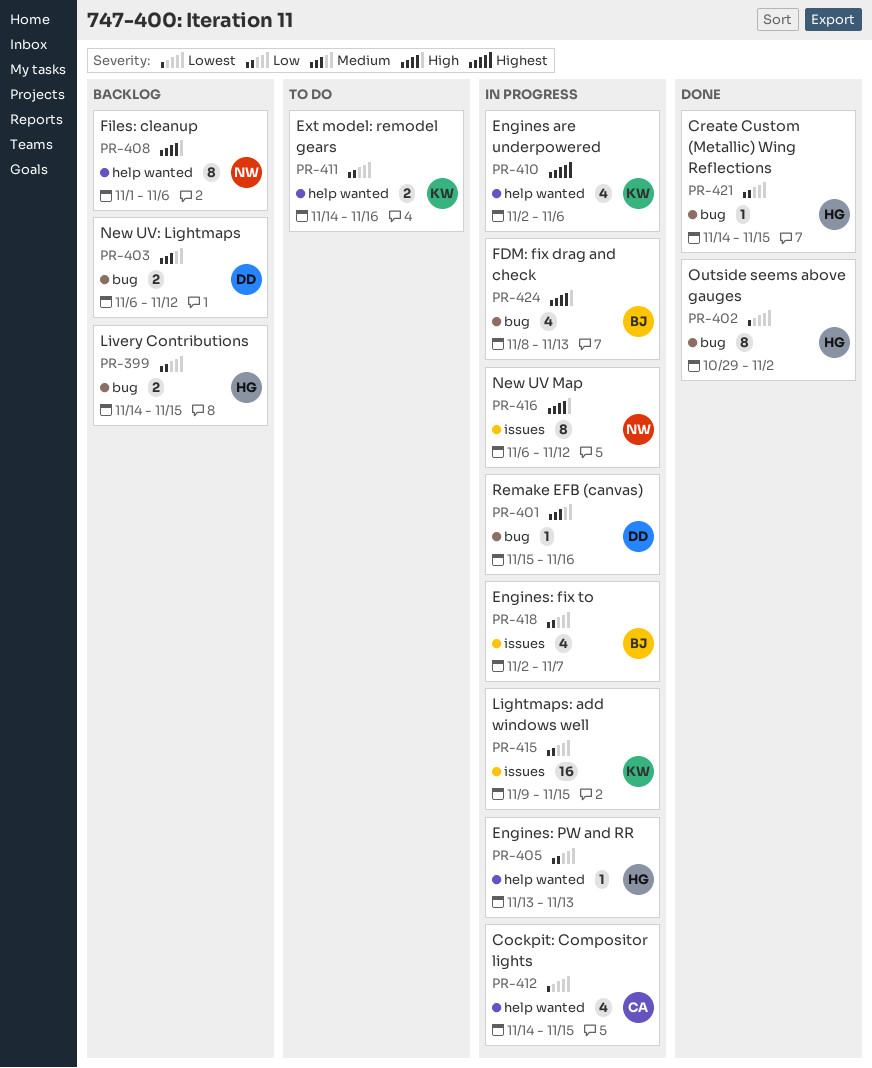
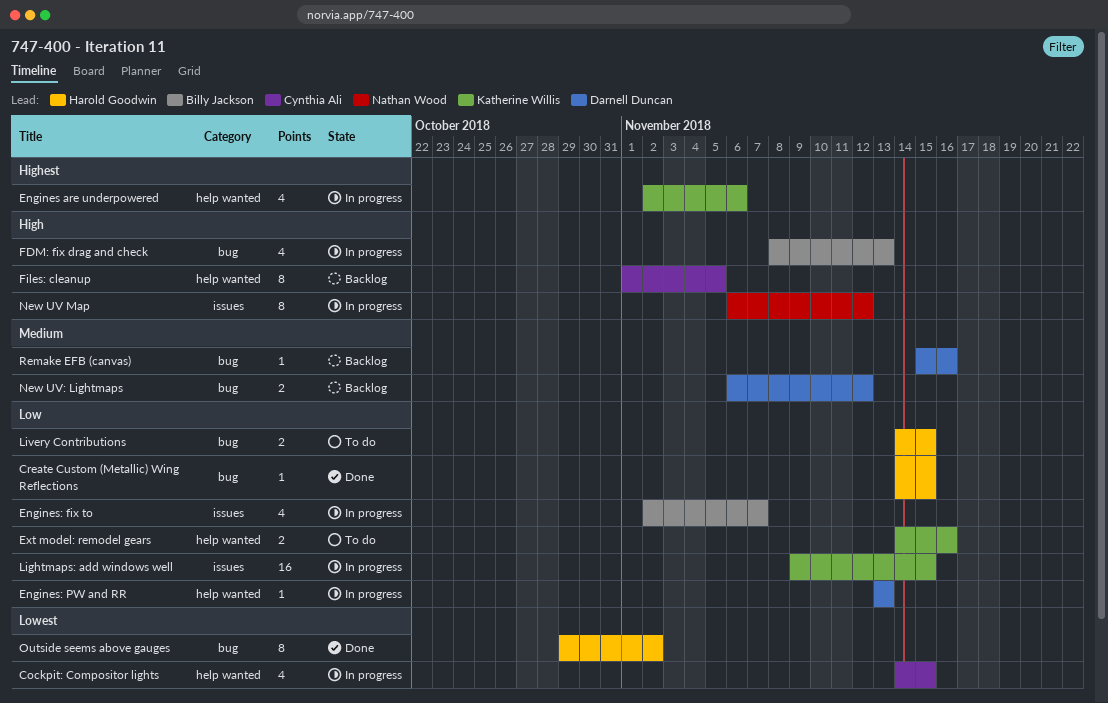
Engines: PW and RR, owner: Harold Goodwin -> Darnell Duncan
Files: cleanup, owner: Nathan Wood -> Cynthia Ali
Files: cleanup, due: Nov 6 -> Nov 5
Livery Contributions, status: Backlog -> To do
Remake EFB (canvas), status: In progress -> Backlog

